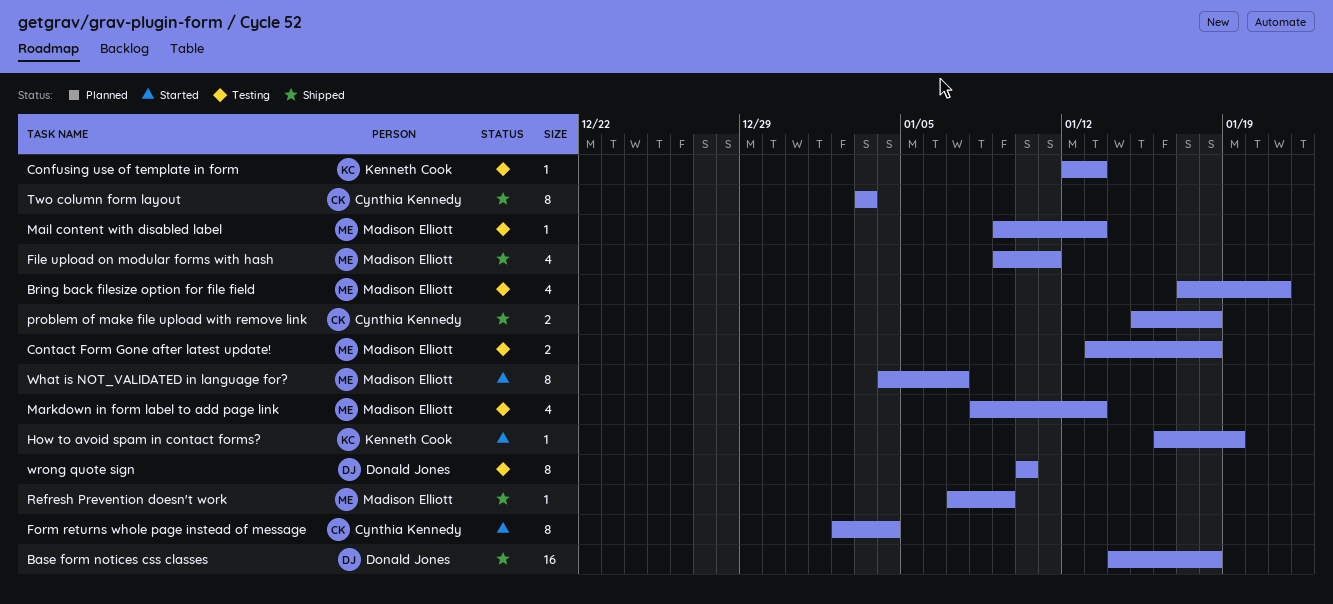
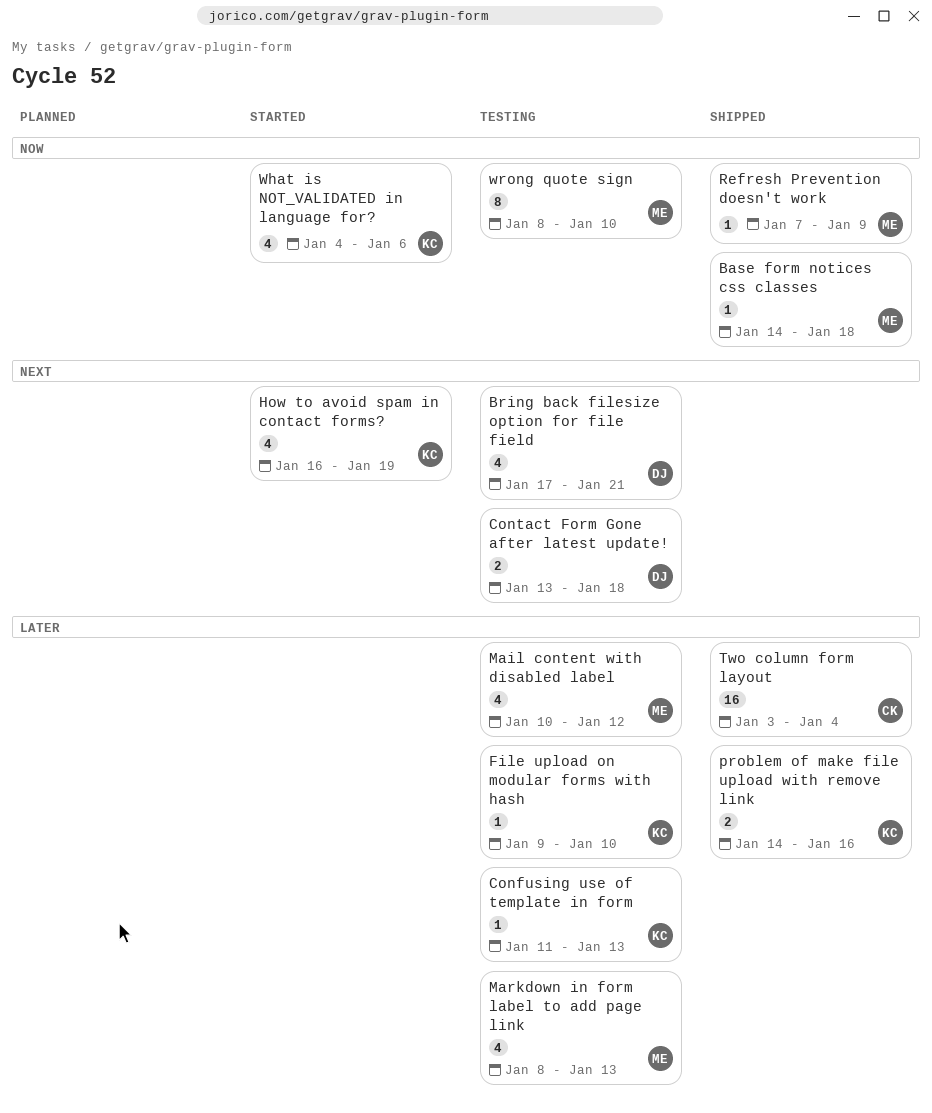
Base form notices css classes, owner: Donald Jones -> Madison Elliott
Base form notices css classes, estimate: 16 -> 1
Bring back filesize option for file field, owner: Madison Elliott -> Donald Jones
Confusing use of template in form, start: Jan 12 -> Jan 11
Contact Form Gone after latest update!, owner: Madison Elliott -> Donald Jones
File upload on modular forms with hash, status: Shipped -> Testing
File upload on modular forms with hash, owner: Madison Elliott -> Kenneth Cook
File upload on modular forms with hash, estimate: 4 -> 1
File upload on modular forms with hash, due: Jan 11 -> Jan 10
Form returns whole page instead of message: present -> none
How to avoid spam in contact forms?, estimate: 1 -> 4
Mail content with disabled label, estimate: 1 -> 4
Mail content with disabled label, start: Jan 9 -> Jan 10
Mail content with disabled label, due: Jan 13 -> Jan 12
problem of make file upload with remove link, owner: Cynthia Kennedy -> Kenneth Cook
problem of make file upload with remove link, start: Jan 15 -> Jan 14
problem of make file upload with remove link, due: Jan 18 -> Jan 16
Two column form layout, estimate: 8 -> 16
Two column form layout, due: Jan 3 -> Jan 4
What is NOT_VALIDATED in language for?, owner: Madison Elliott -> Kenneth Cook
What is NOT_VALIDATED in language for?, estimate: 8 -> 4
What is NOT_VALIDATED in language for?, due: Jan 7 -> Jan 6
wrong quote sign, owner: Donald Jones -> Madison Elliott
wrong quote sign, start: Jan 10 -> Jan 8

